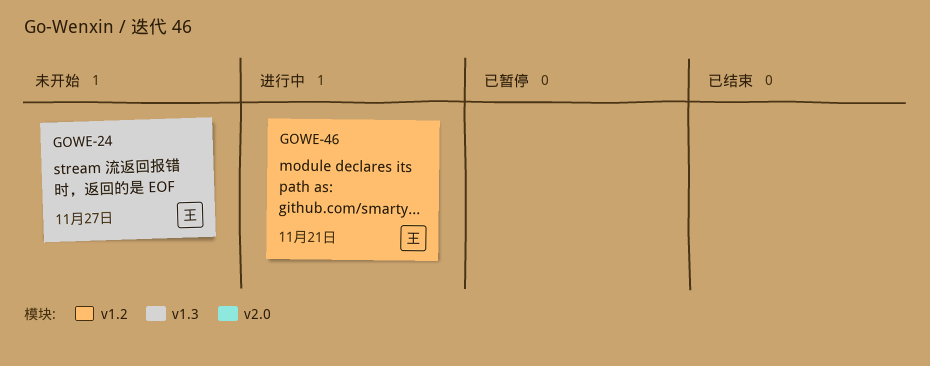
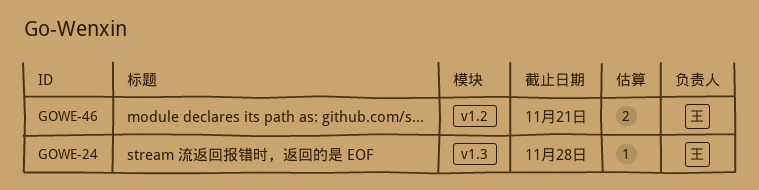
GOWE-24, due: Nov 27 -> Nov 28

